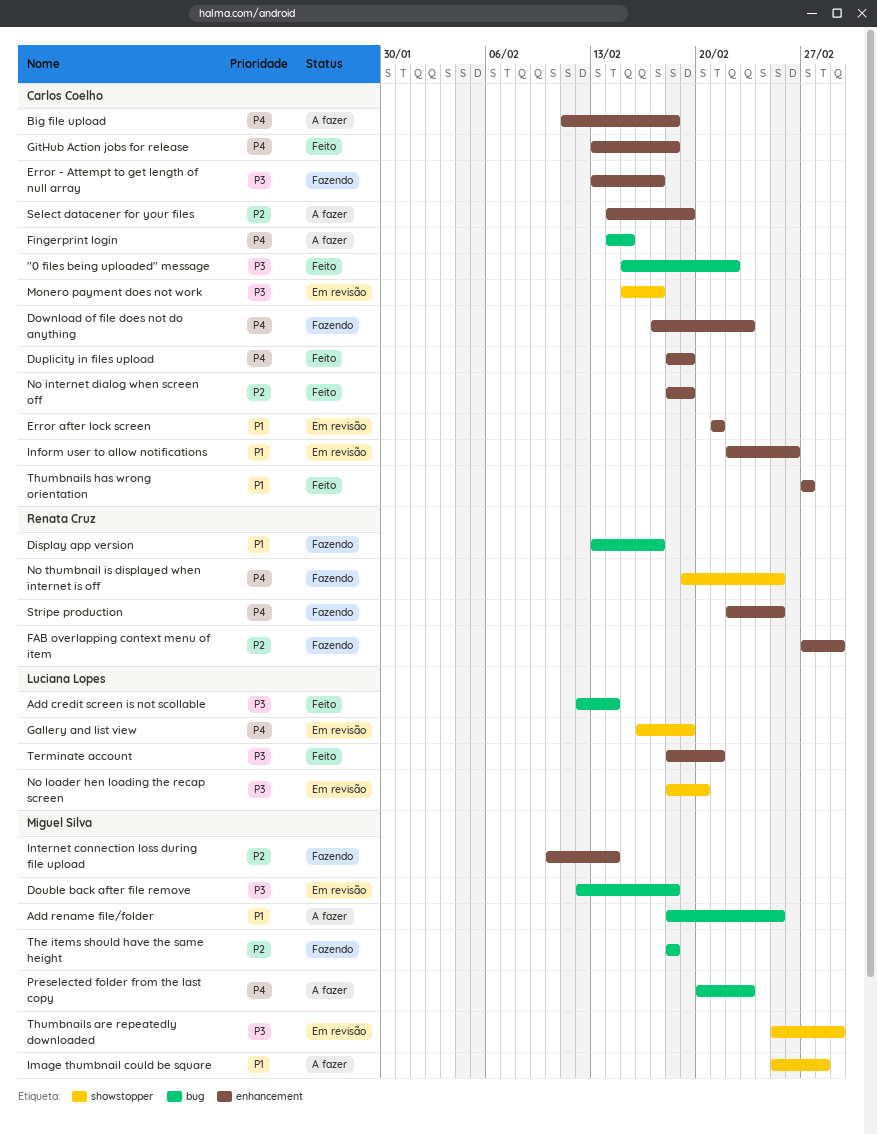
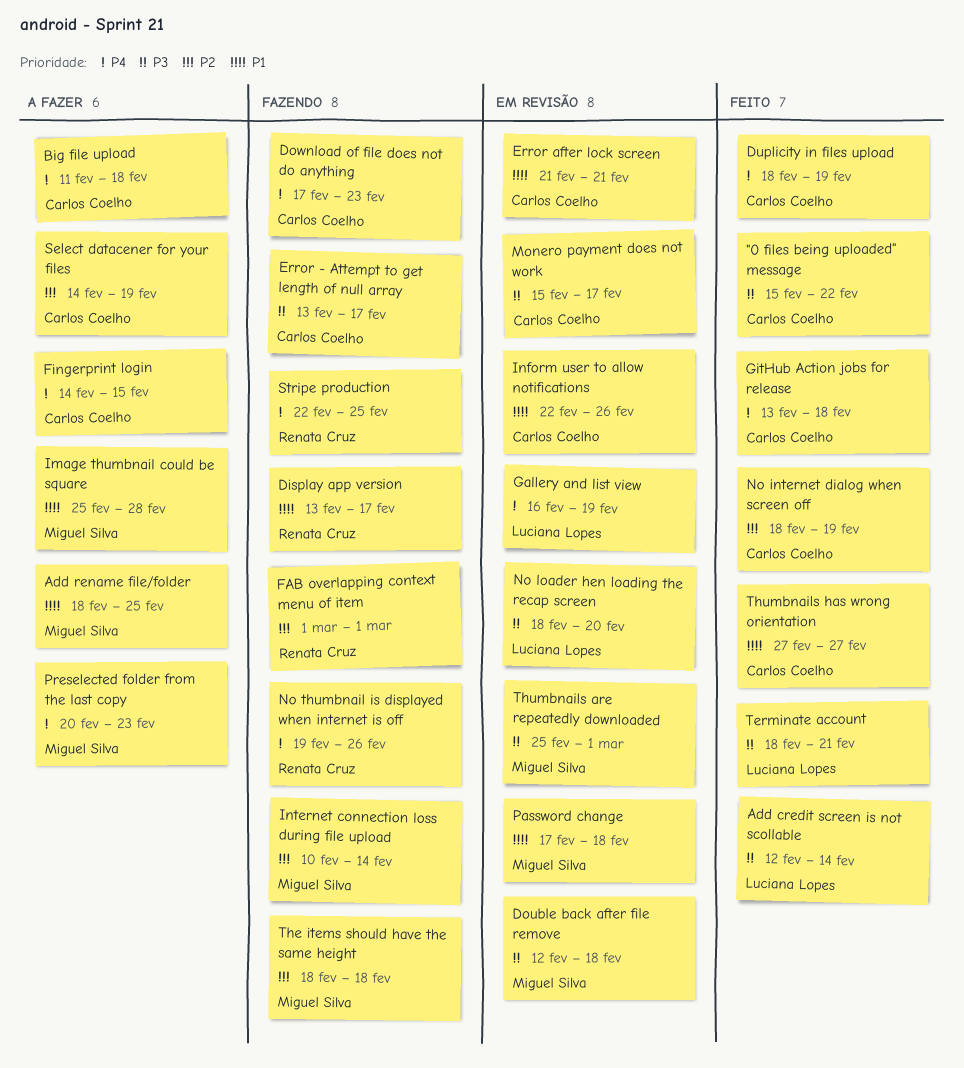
FAB overlapping context menu of item, start: Feb 27 -> Mar 1
No thumbnail is displayed when internet is off, due: Feb 25 -> Feb 26
Password change: none -> present

